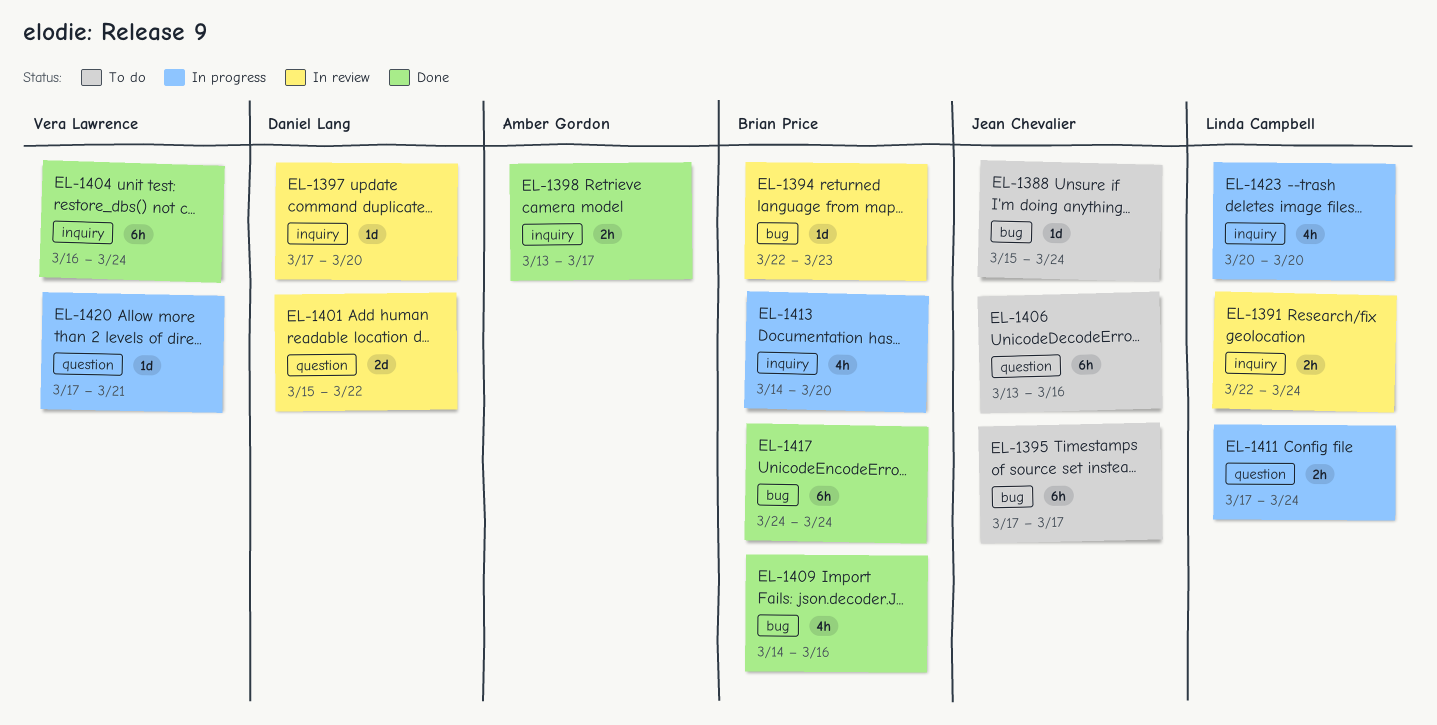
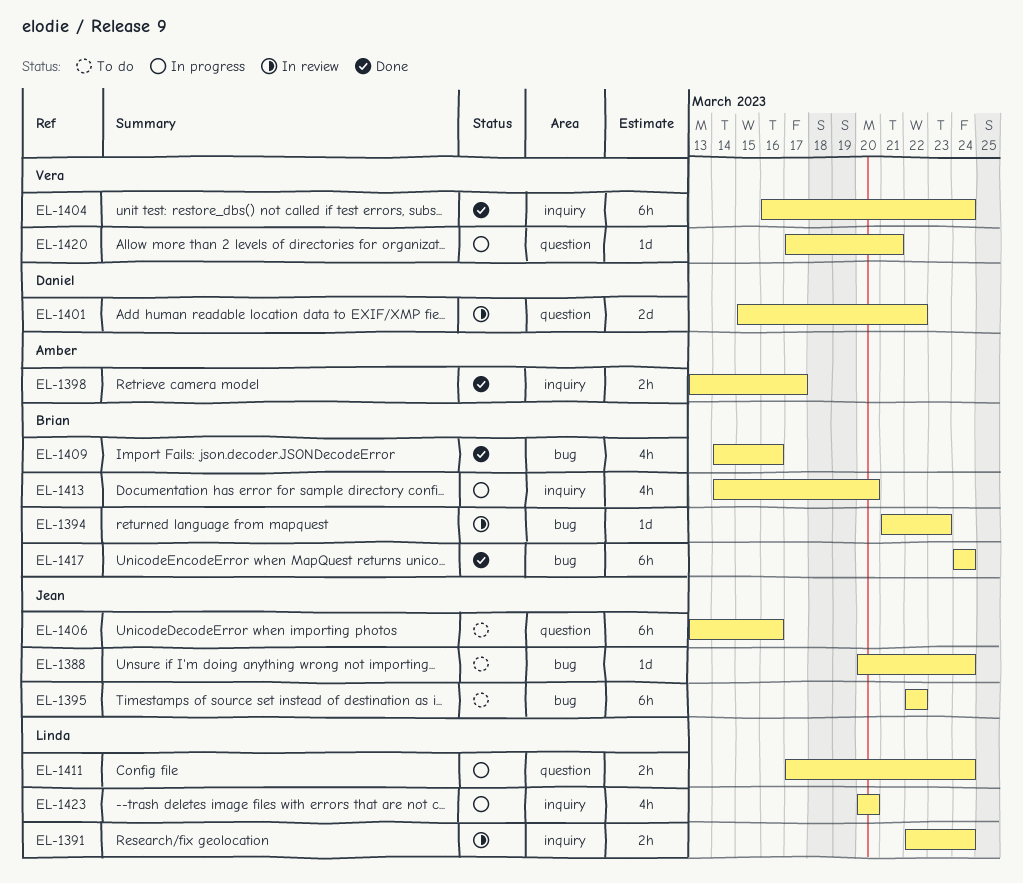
EL-1388, start: Mar 15 -> Mar 20
EL-1394, start: Mar 22 -> Mar 21
EL-1395, start: Mar 17 -> Mar 22
EL-1395, due: Mar 17 -> Mar 22
EL-1397: present -> none

